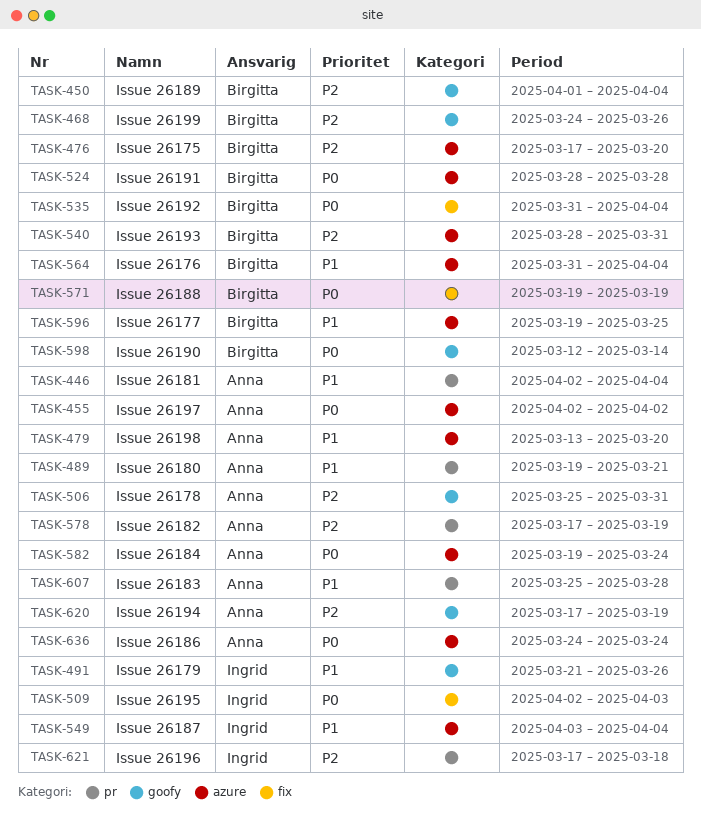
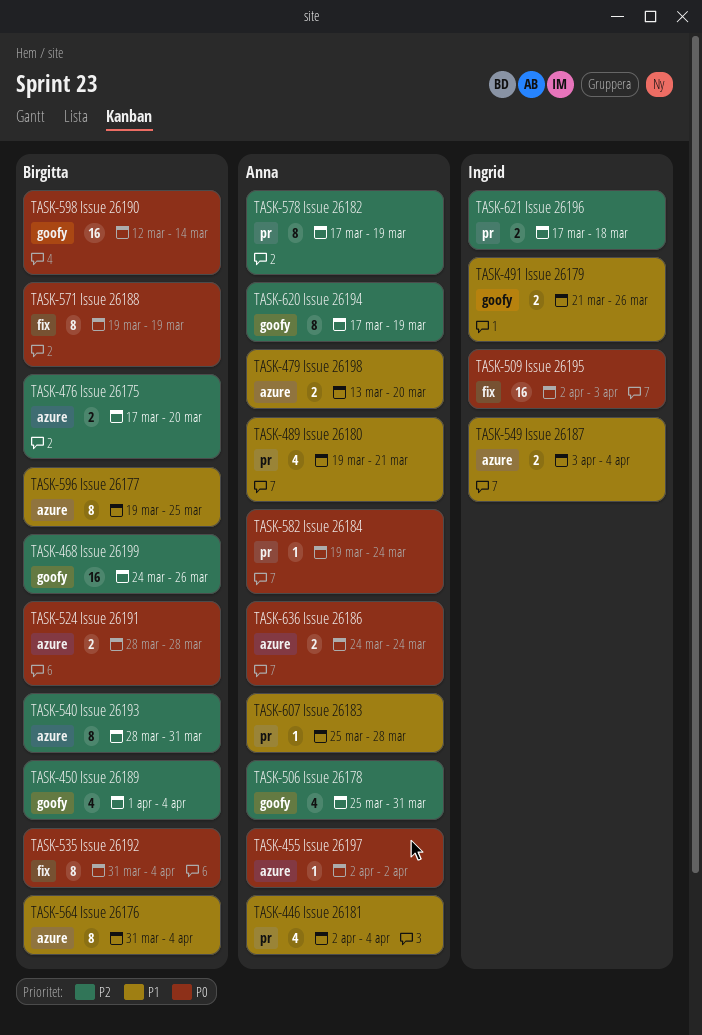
TASK-582, label: azure -> pr

